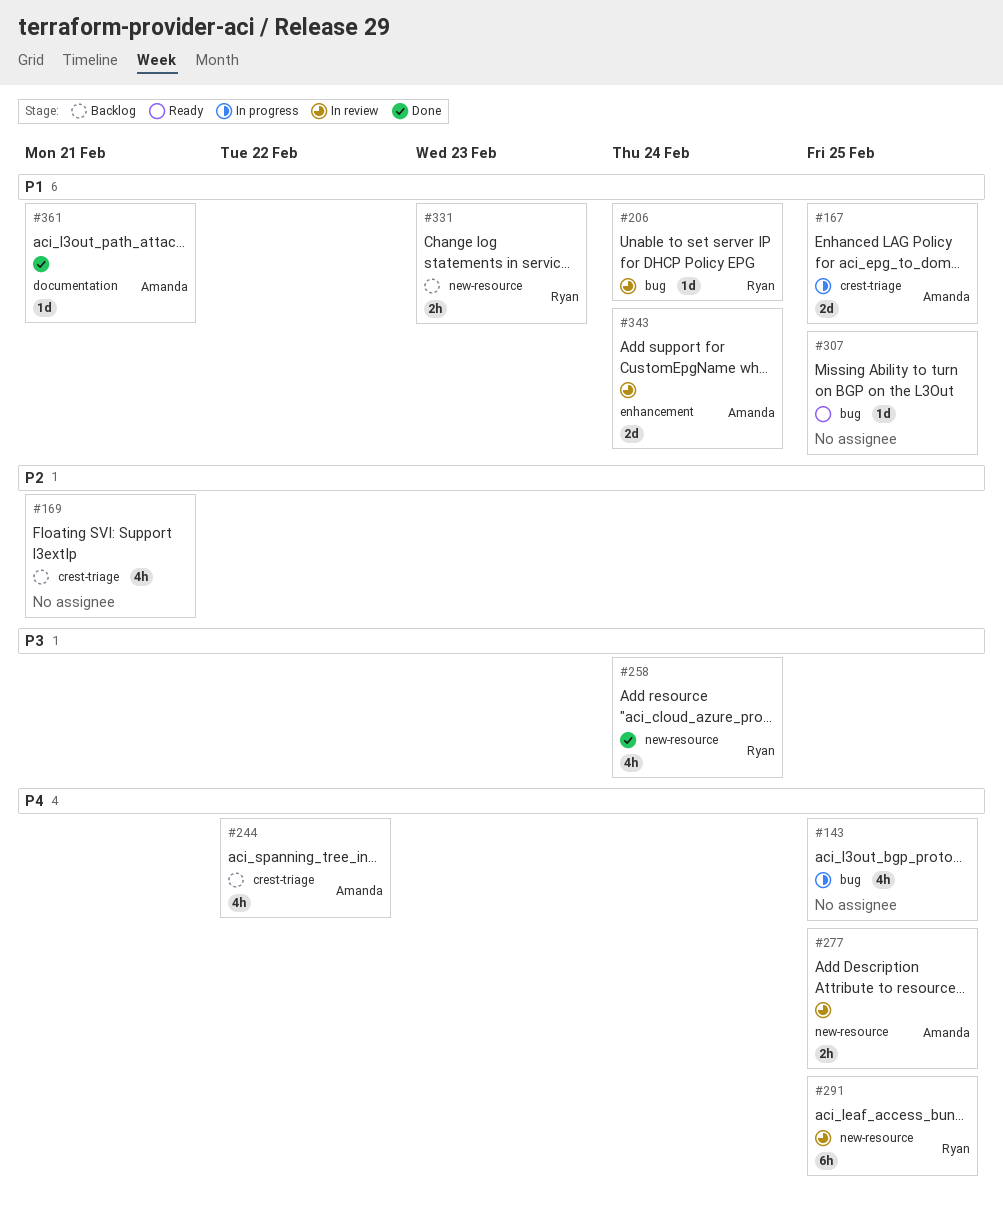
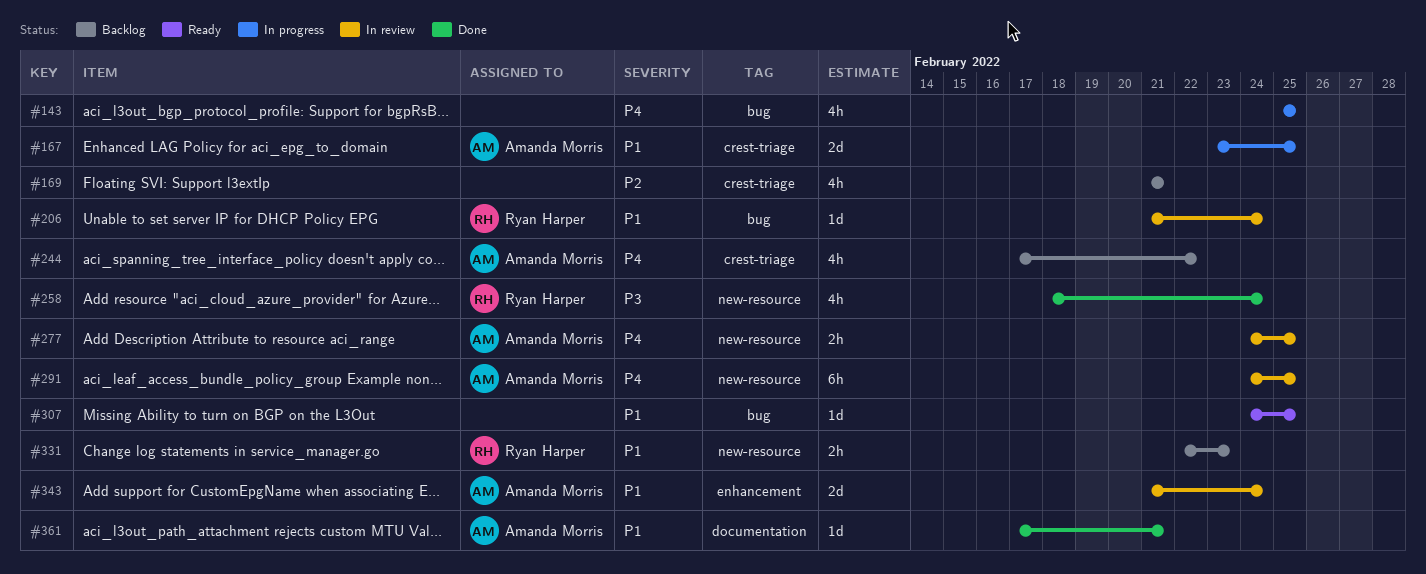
#291, owner: Ryan Harper -> Amanda Morris

